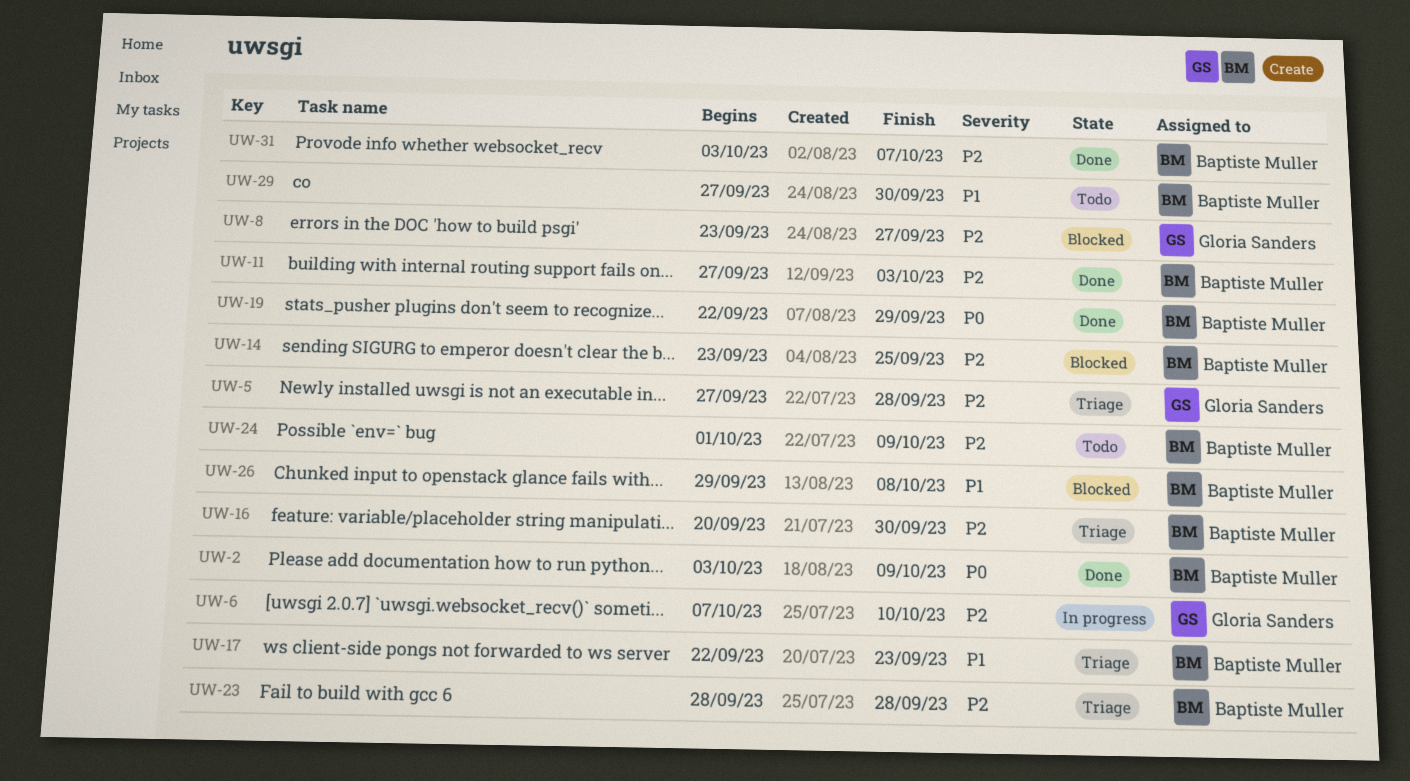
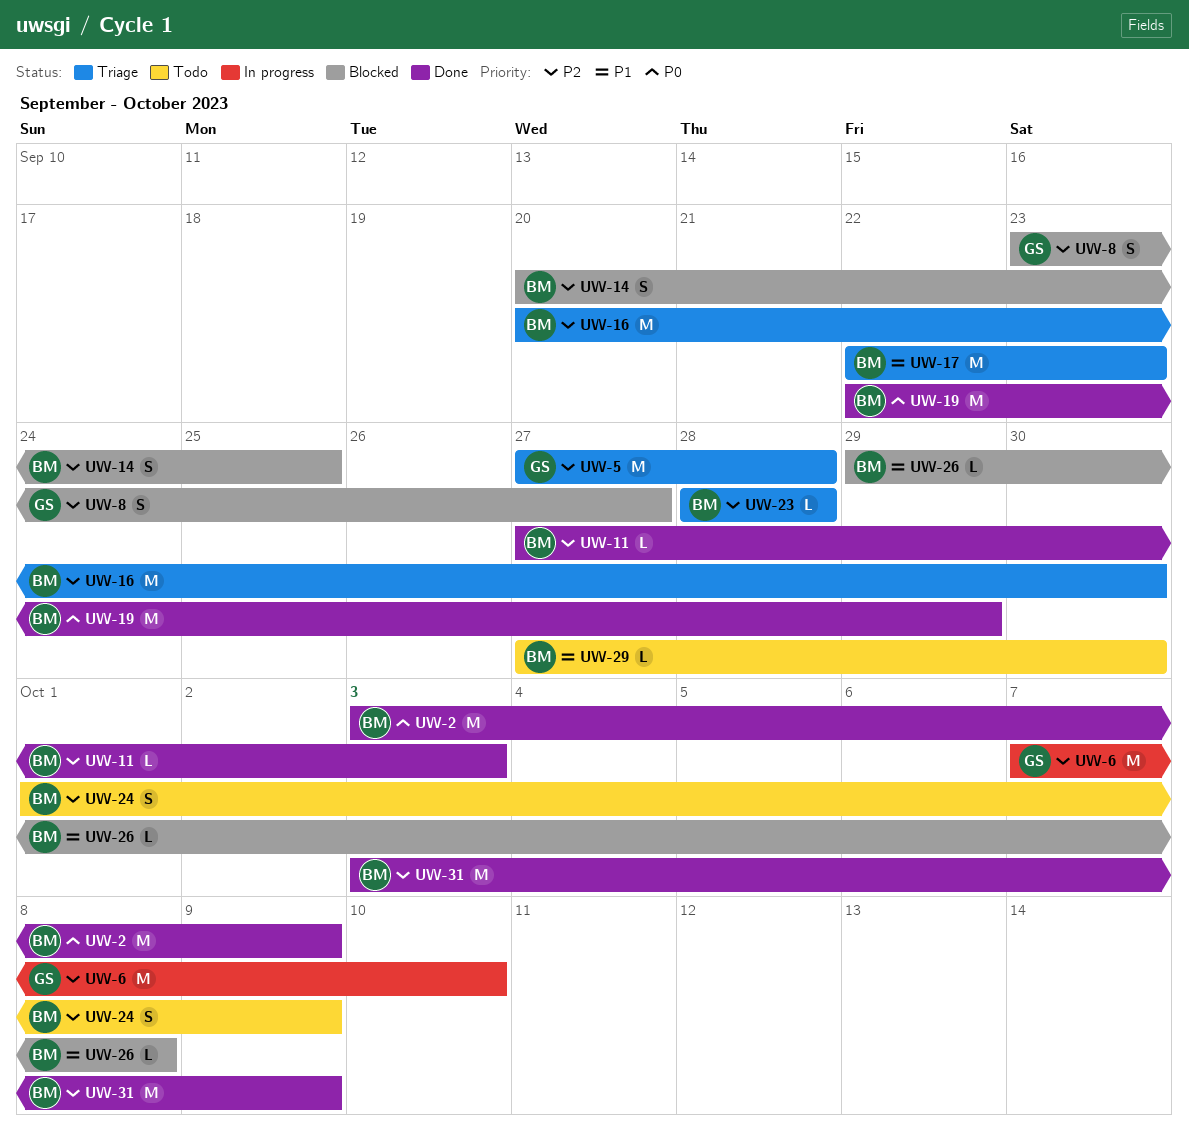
UW-14, start: Sep 23 -> Sep 20
UW-31, due: Oct 7 -> Oct 9

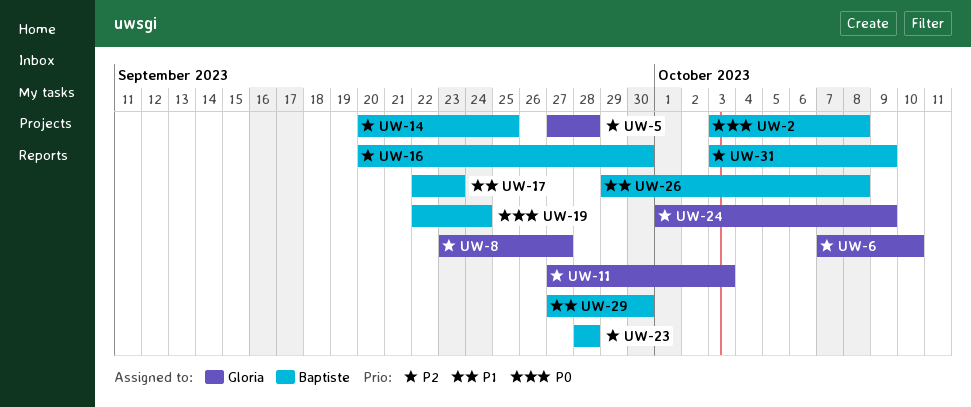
UW-2, due: Oct 9 -> Oct 8
UW-11, owner: Baptiste -> Gloria
UW-19, due: Sep 29 -> Sep 24
UW-24, owner: Baptiste -> Gloria

